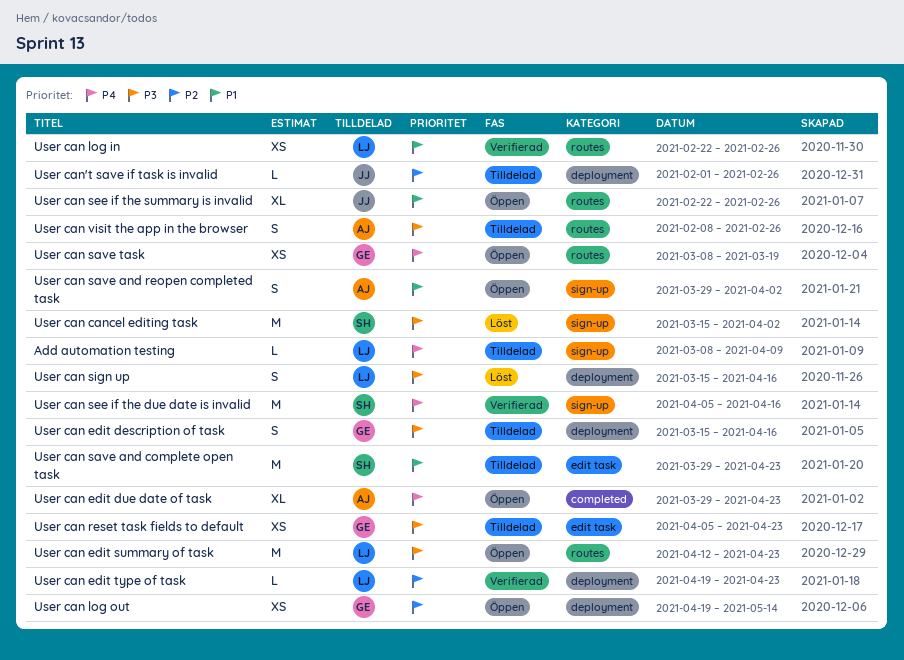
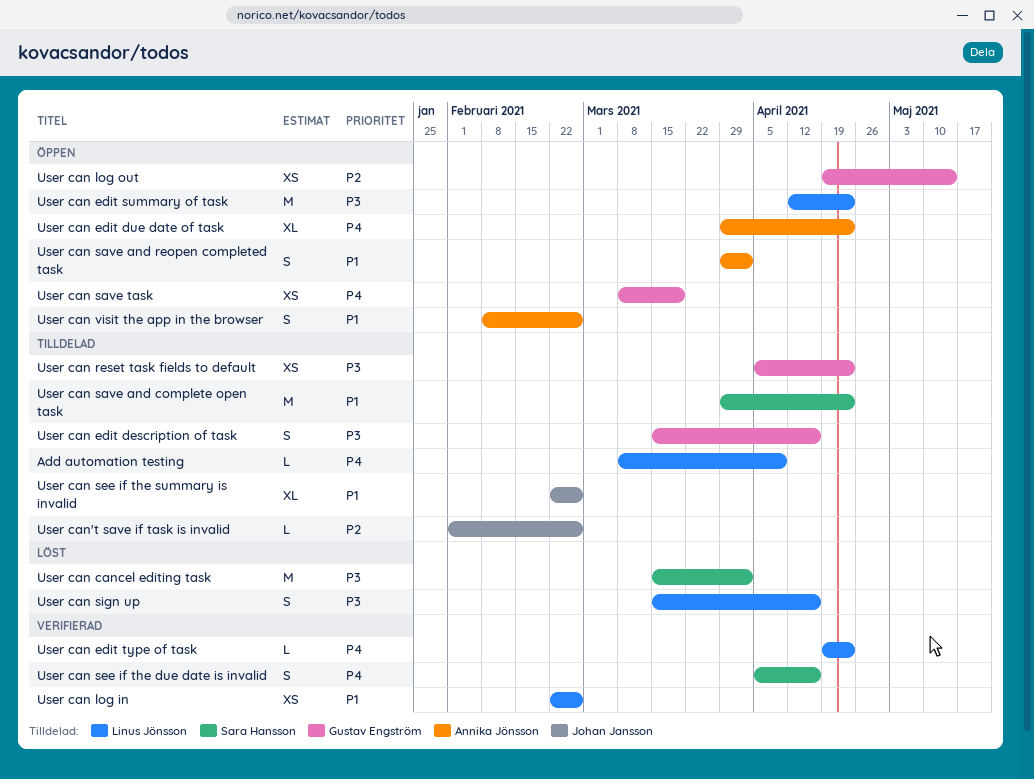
User can edit type of task, priority: P2 -> P4
User can see if the due date is invalid, estimate: M -> S
User can see if the summary is invalid, status: Öppen -> Tilldelad
User can visit the app in the browser, status: Tilldelad -> Öppen
User can visit the app in the browser, priority: P3 -> P1

